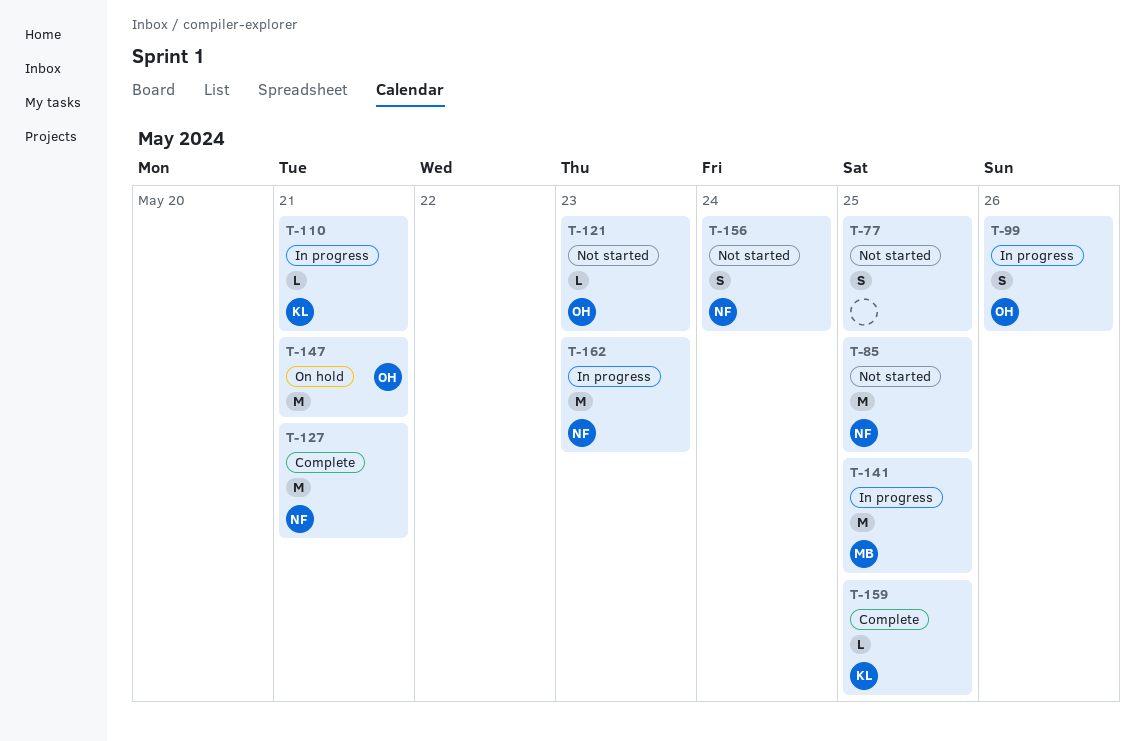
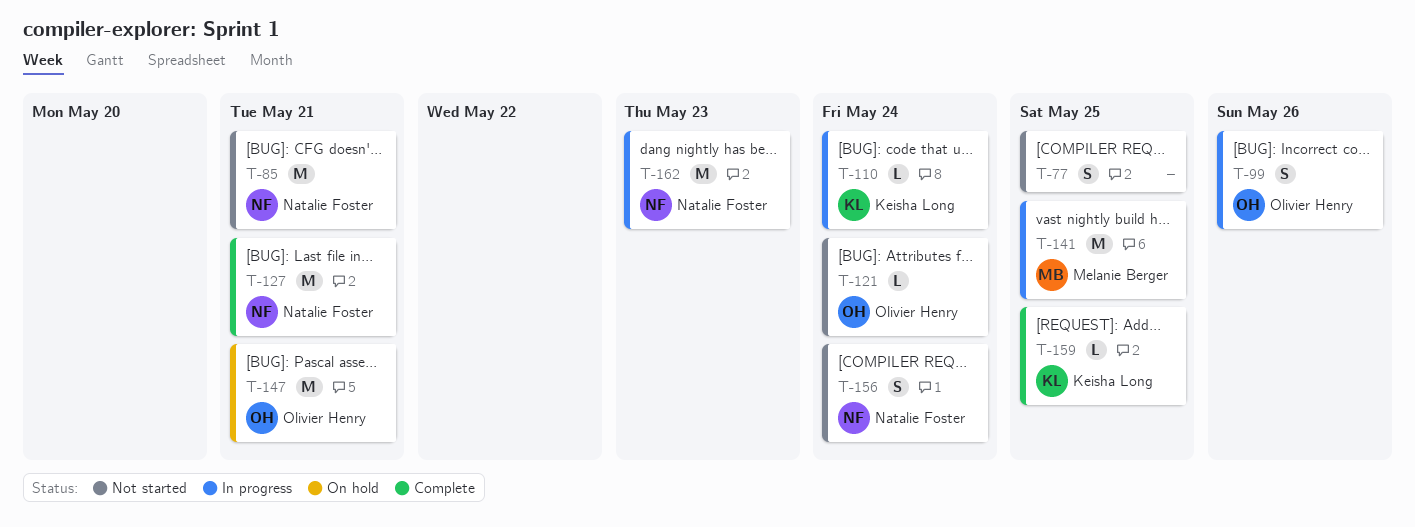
T-85, due: May 25 -> May 21
T-110, due: May 21 -> May 24
T-121, due: May 23 -> May 24

